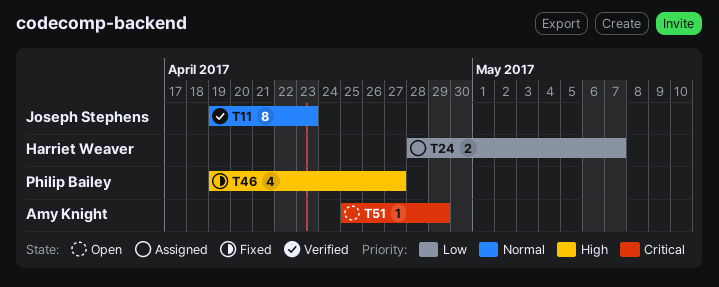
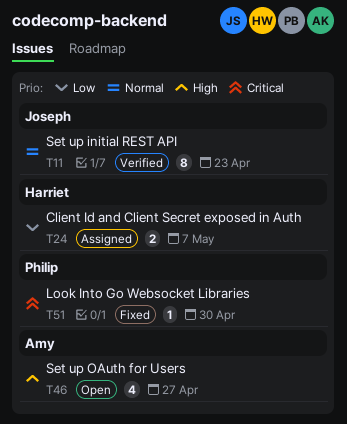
T46, status: Fixed -> Open
T46, owner: Philip Bailey -> Amy Knight
T51, status: Open -> Fixed
T51, owner: Amy Knight -> Philip Bailey
T51, due: Apr 29 -> Apr 30

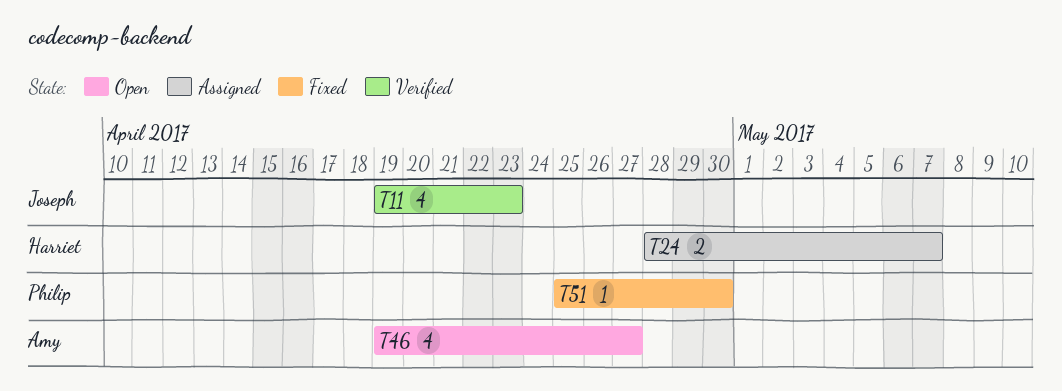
T11, estimate: 8 -> 4

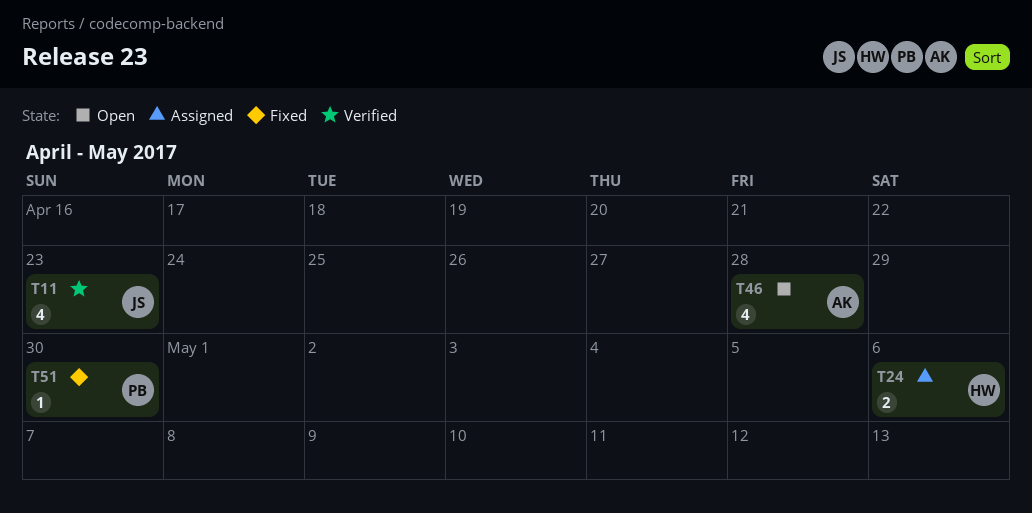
T24, due: May 7 -> May 6
T46, due: Apr 27 -> Apr 28

